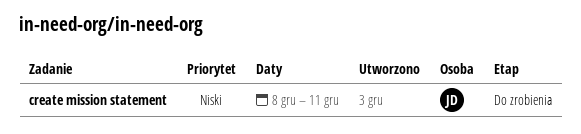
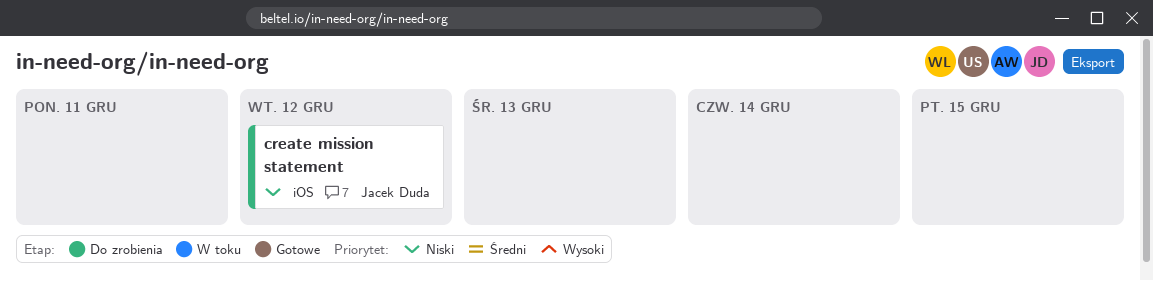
create mission statement, due: Dec 11 -> Dec 12

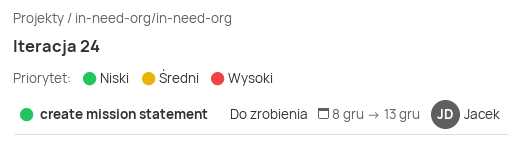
create mission statement, due: Dec 12 -> Dec 13

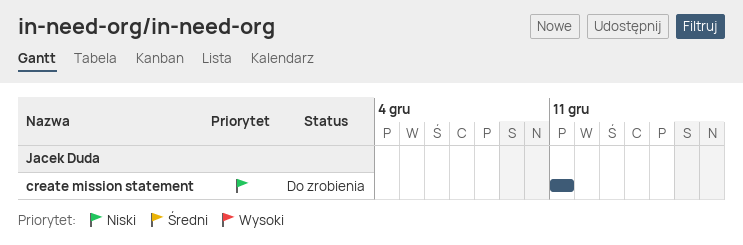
create mission statement, start: Dec 8 -> Dec 11
create mission statement, due: Dec 13 -> Dec 11

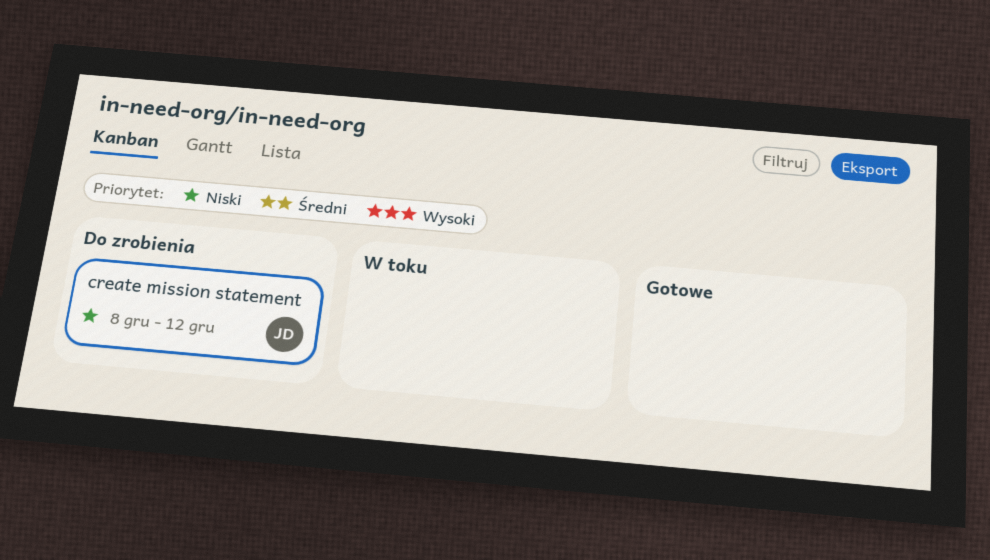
create mission statement, start: Dec 11 -> Dec 8
create mission statement, due: Dec 11 -> Dec 12

